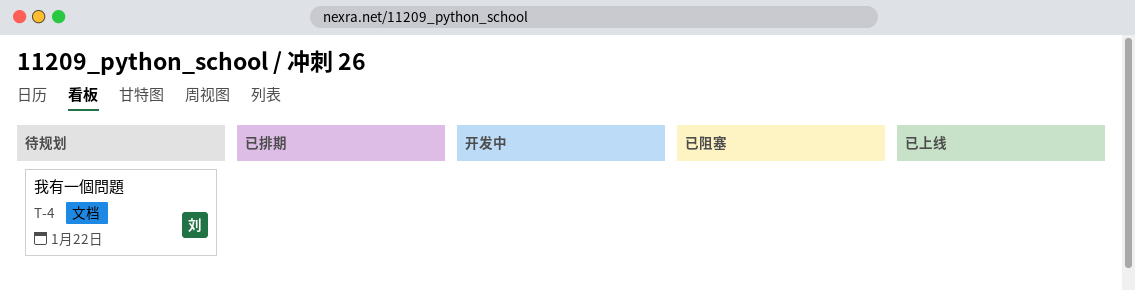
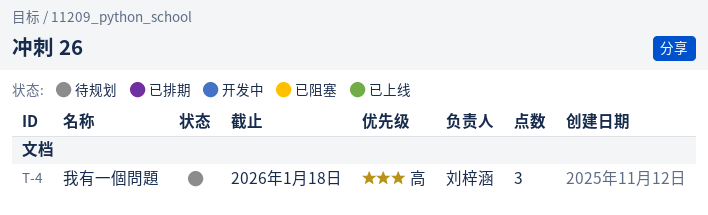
T-4, due: Jan 22 -> Jan 18

